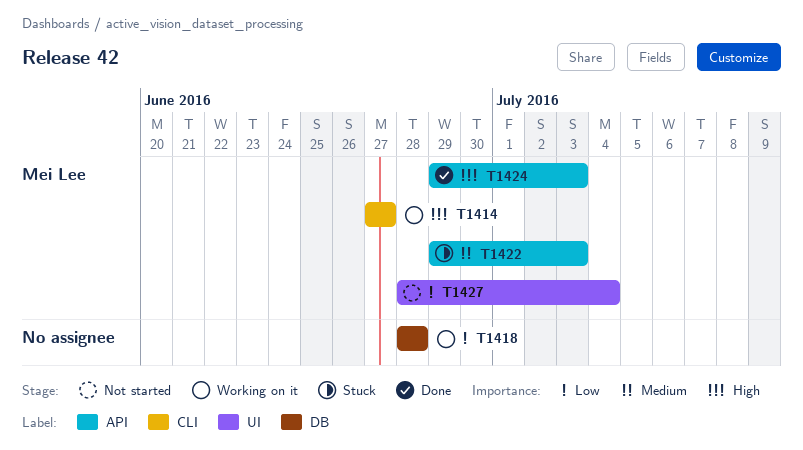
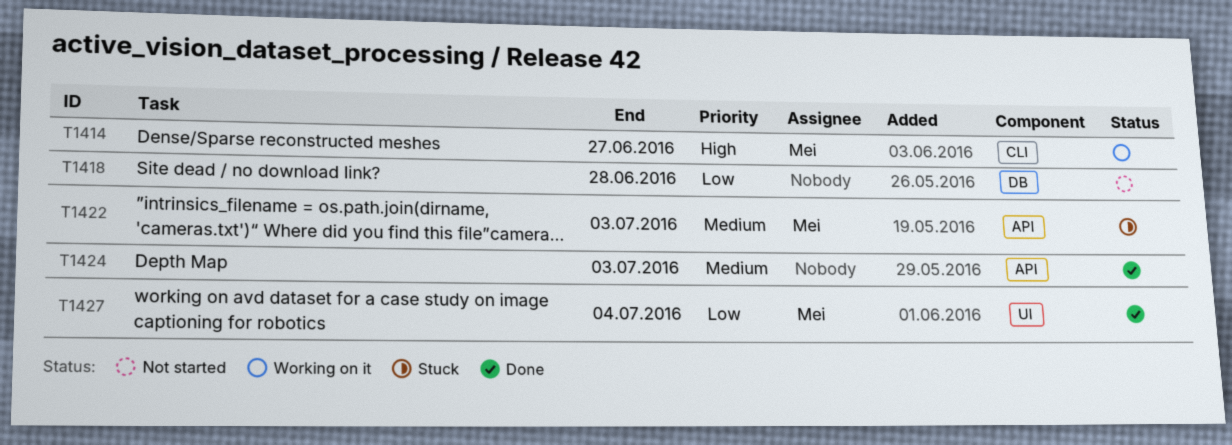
T1418, status: Working on it -> Not started
T1424, owner: Mei Lee -> none
T1424, priority: High -> Medium
T1427, status: Not started -> Done

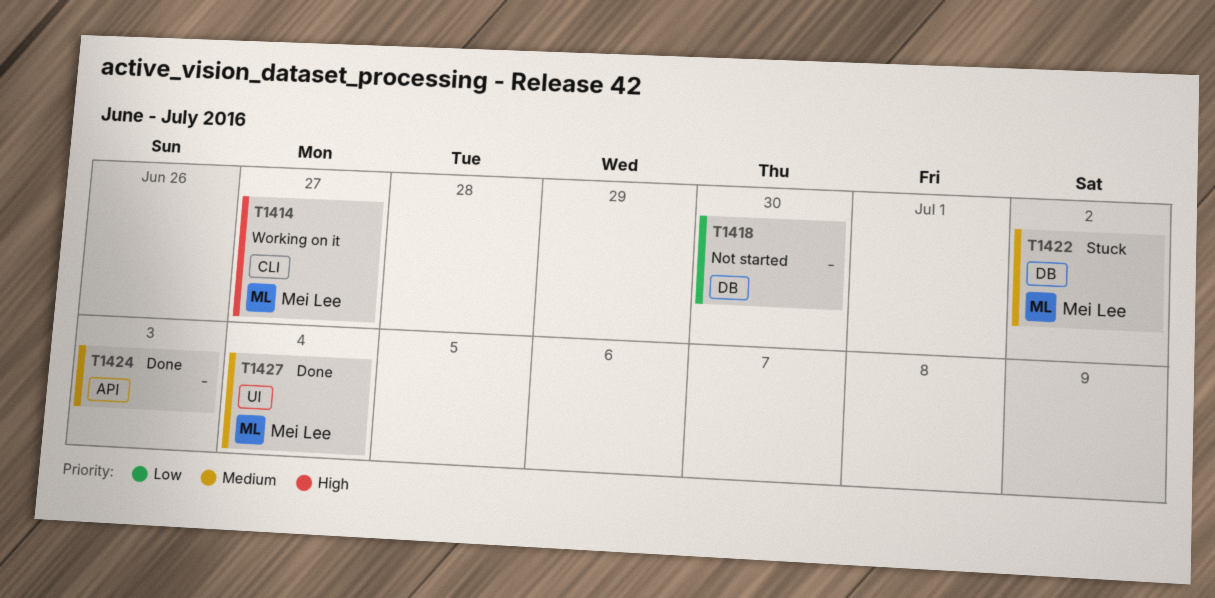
T1418, due: Jun 28 -> Jun 30
T1422, label: API -> DB
T1422, due: Jul 3 -> Jul 2
T1427, priority: Low -> Medium

